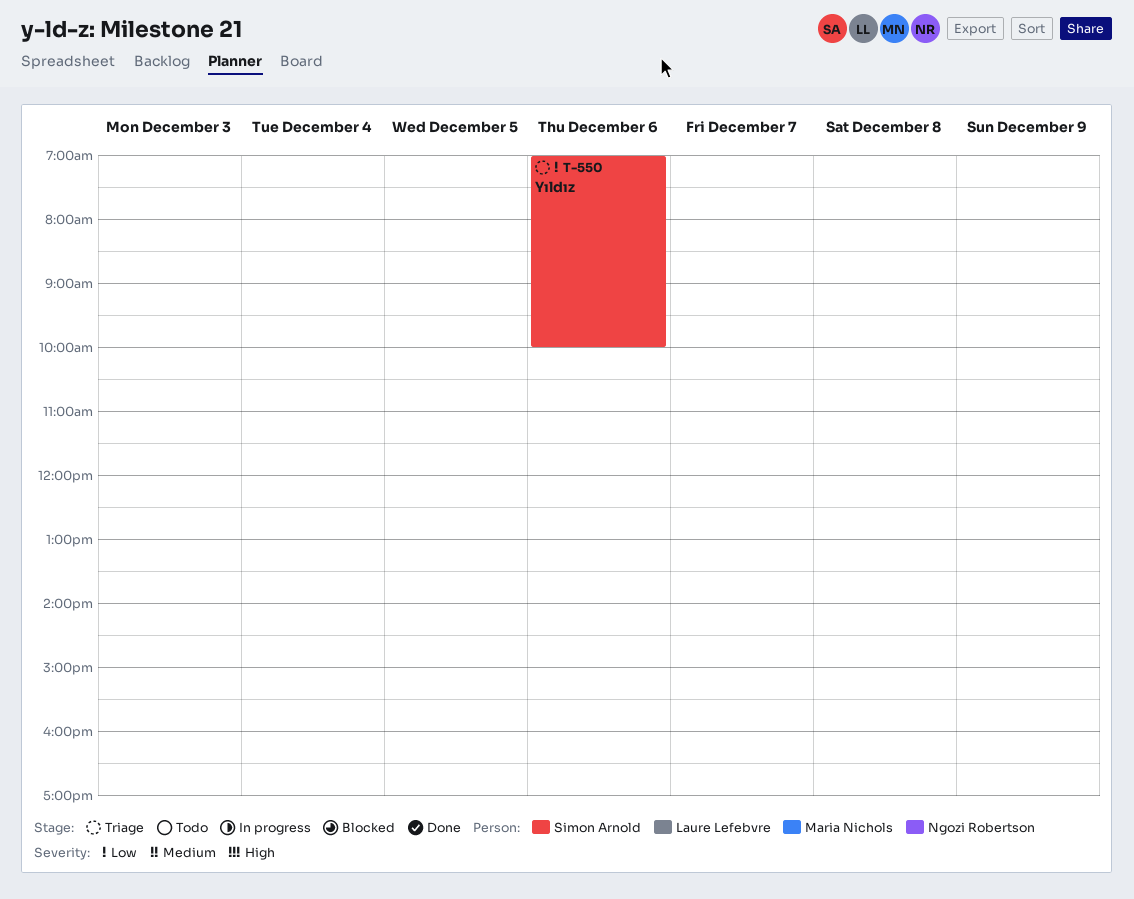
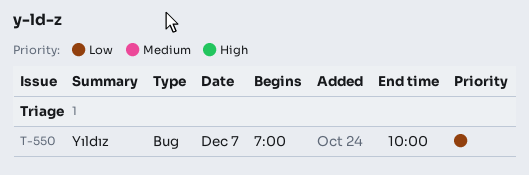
T-550, day: Dec 6 -> Dec 7

